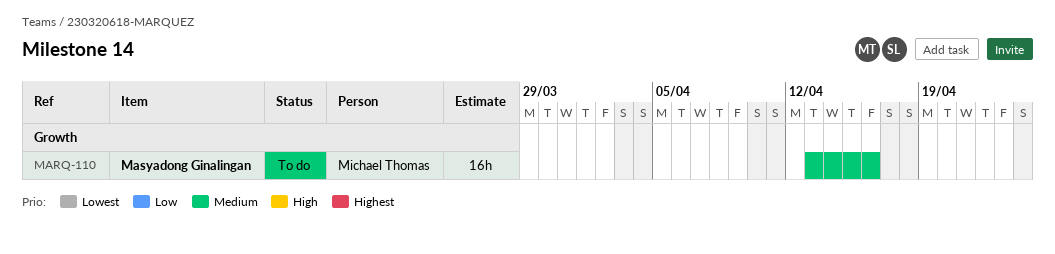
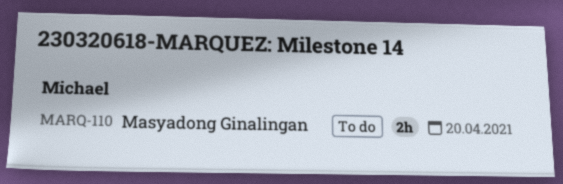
MARQ-110, estimate: 16h -> 2h
MARQ-110, due: Apr 16 -> Apr 20

